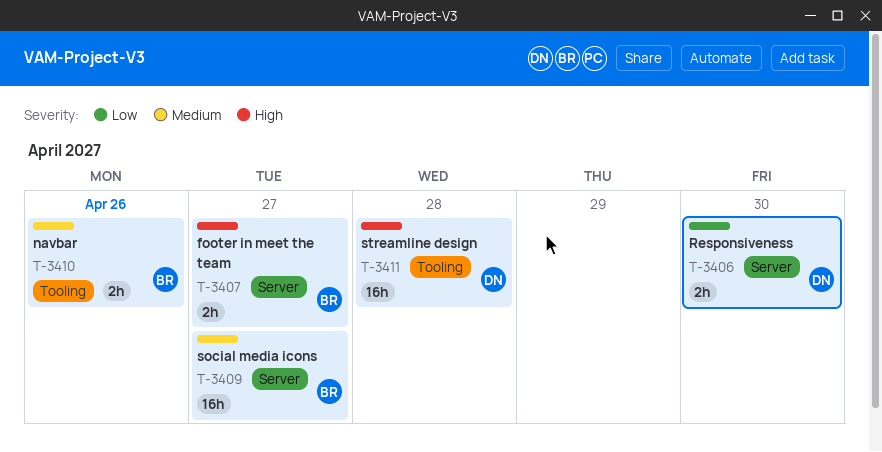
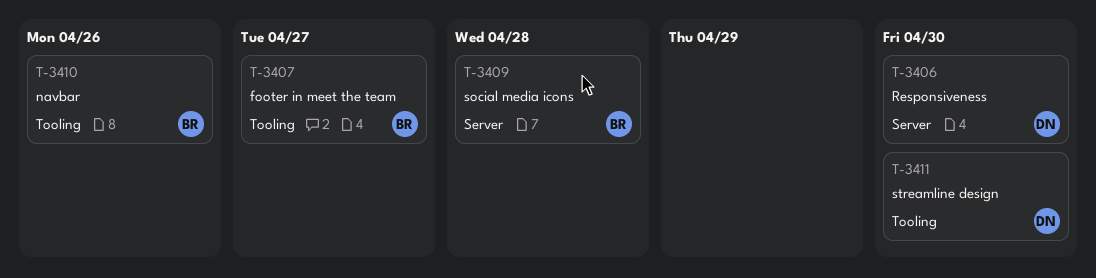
T-3407, label: Server -> Tooling
T-3409, due: Apr 27 -> Apr 28
T-3411, due: Apr 28 -> Apr 30

